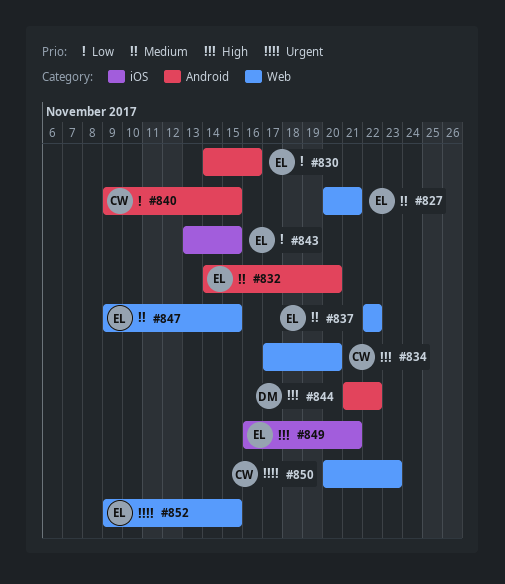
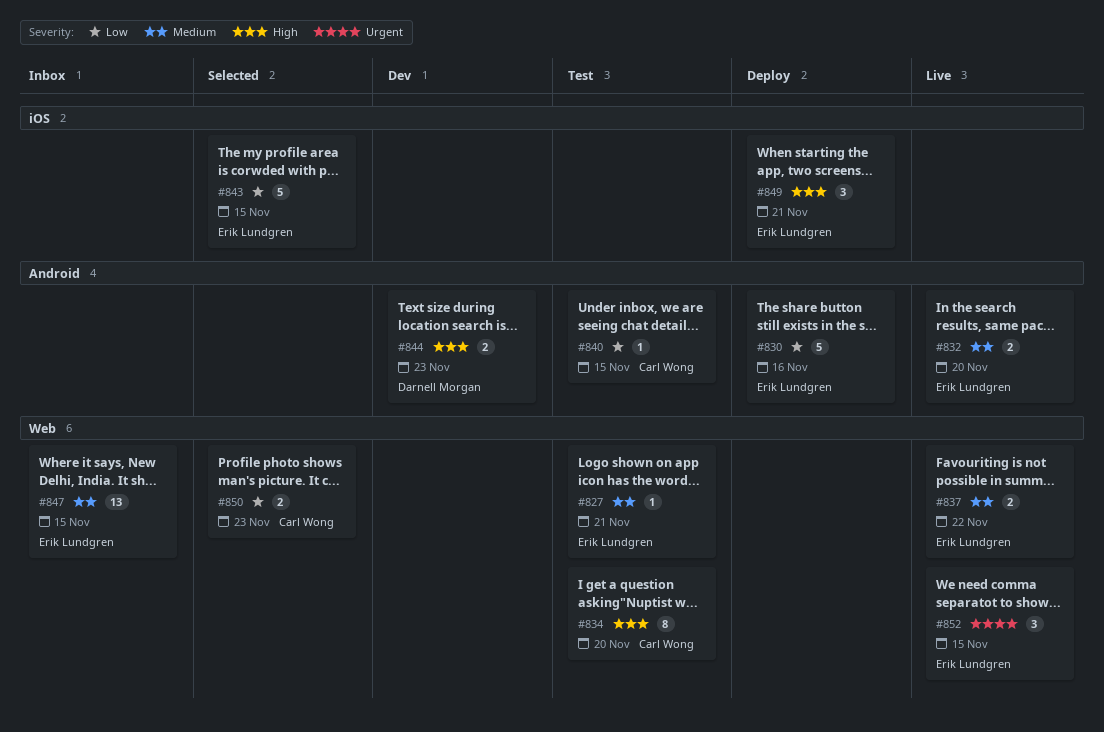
#844, due: Nov 22 -> Nov 23
#850, priority: Urgent -> Low

